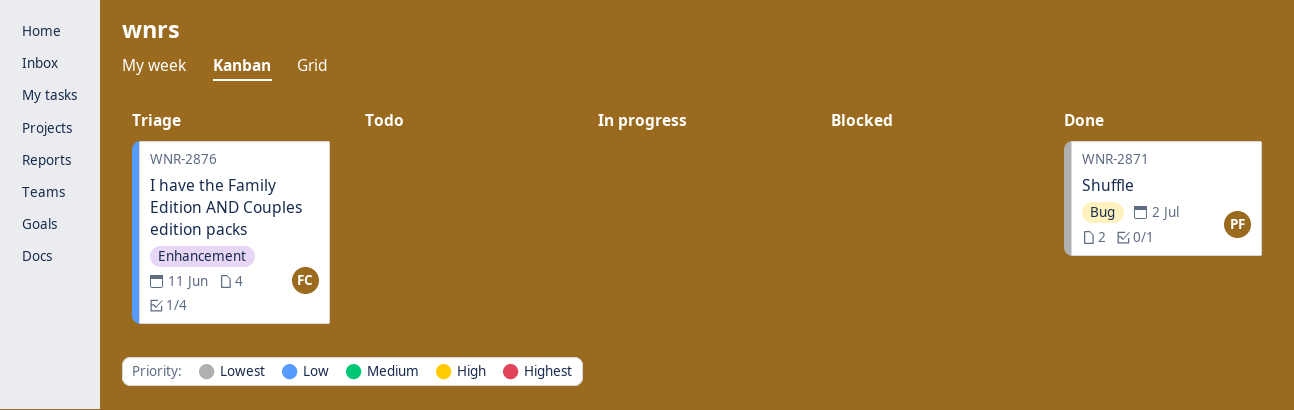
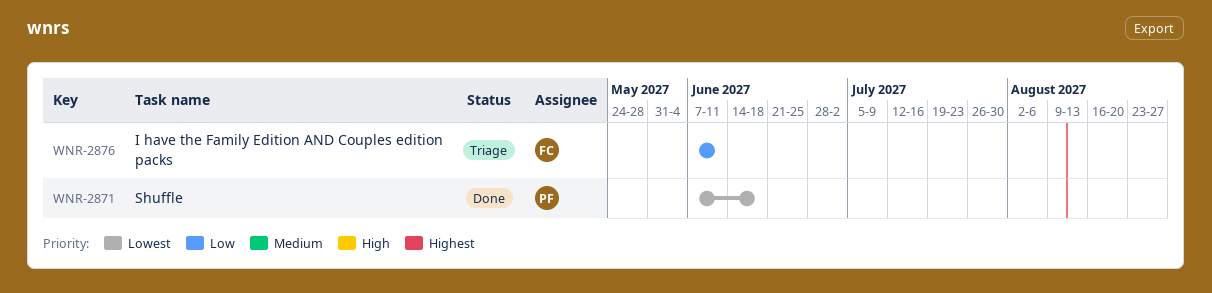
WNR-2871, due: Jul 2 -> Jun 18

